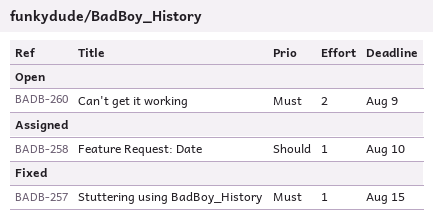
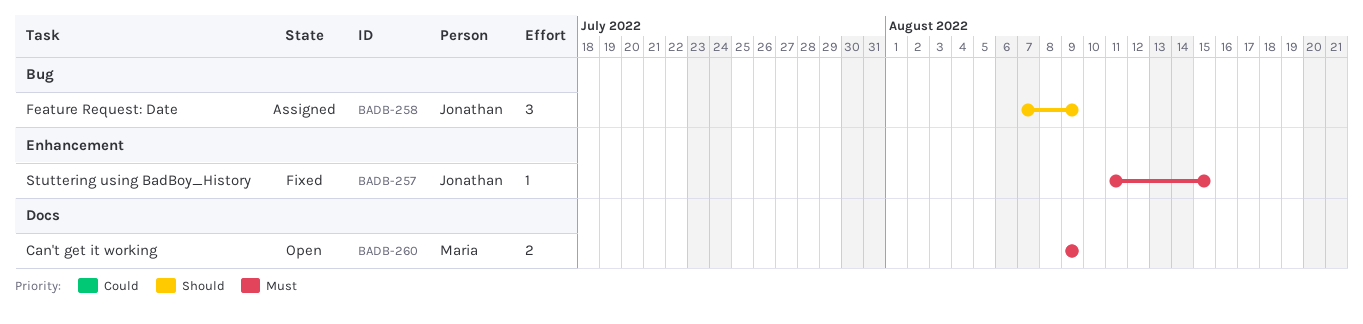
BADB-258, estimate: 1 -> 3
BADB-258, due: Aug 10 -> Aug 9

